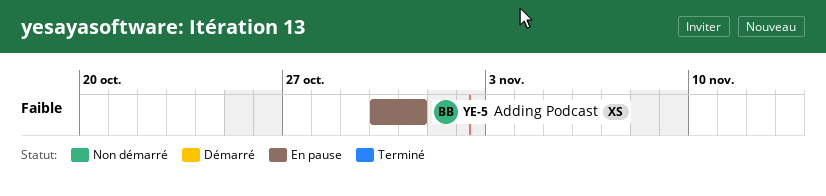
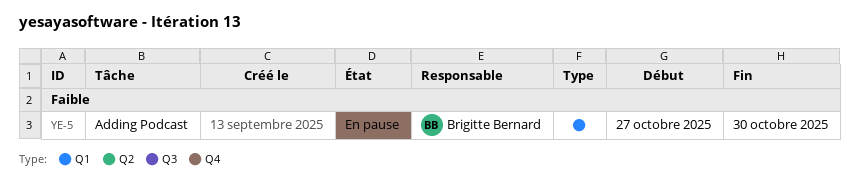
YE-5, start: Oct 30 -> Oct 27
YE-5, due: Oct 31 -> Oct 30

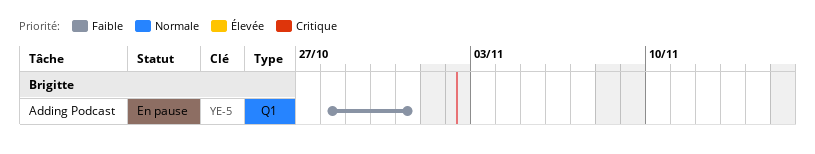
YE-5, start: Oct 27 -> Oct 28
YE-5, due: Oct 30 -> Oct 31

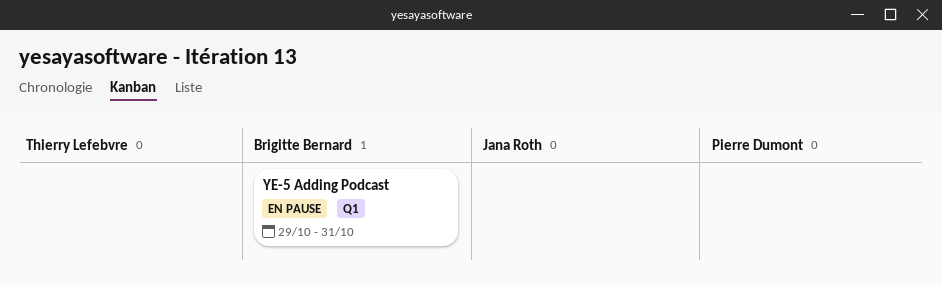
YE-5, start: Oct 28 -> Oct 29

